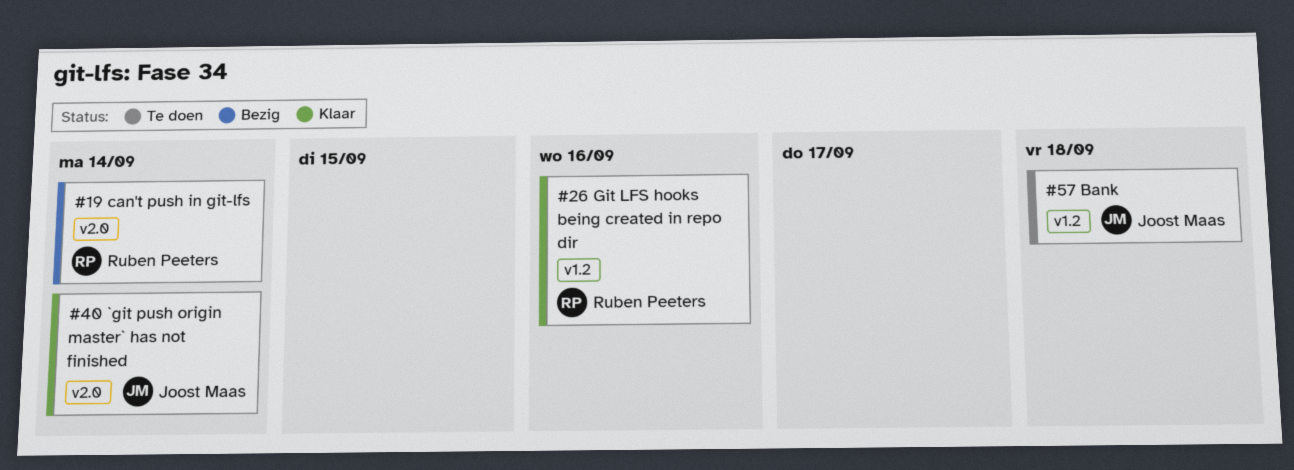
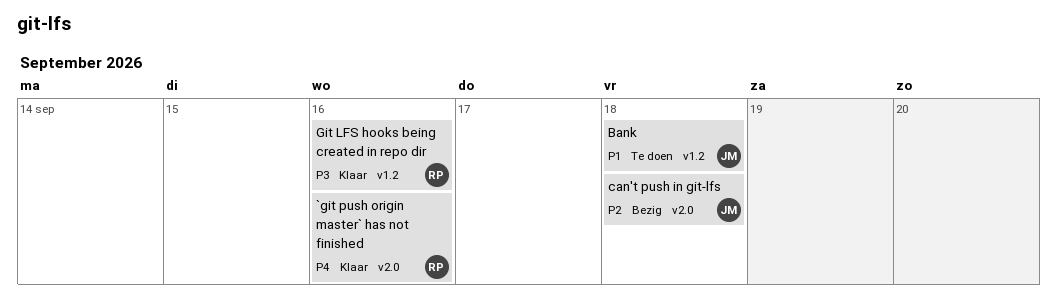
`git push origin master` has not finished, owner: Joost Maas -> Ruben Peeters
`git push origin master` has not finished, due: Sep 14 -> Sep 16
can't push in git-lfs, owner: Ruben Peeters -> Joost Maas
can't push in git-lfs, due: Sep 14 -> Sep 18

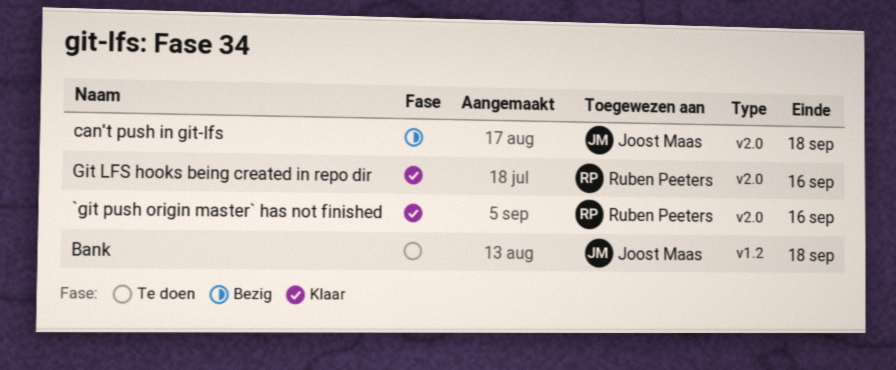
Git LFS hooks being created in repo dir, label: v1.2 -> v2.0

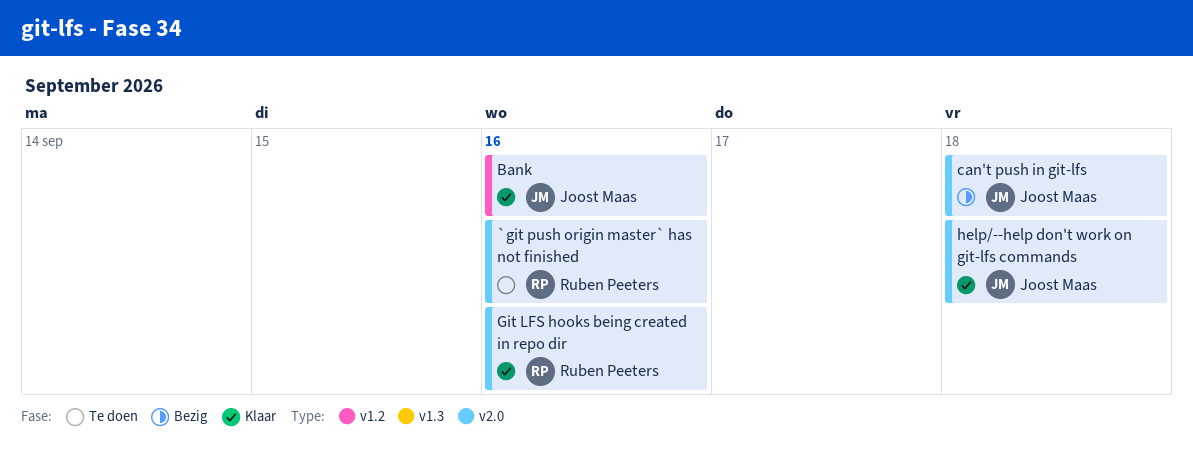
`git push origin master` has not finished, status: Klaar -> Te doen
Bank, status: Te doen -> Klaar
Bank, due: Sep 18 -> Sep 16
help/--help don't work on git-lfs commands: none -> present

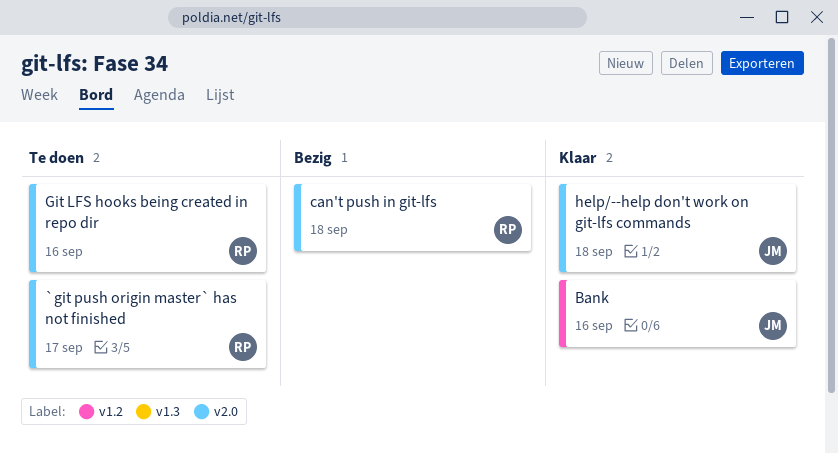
`git push origin master` has not finished, due: Sep 16 -> Sep 17
can't push in git-lfs, owner: Joost Maas -> Ruben Peeters
Git LFS hooks being created in repo dir, status: Klaar -> Te doen

